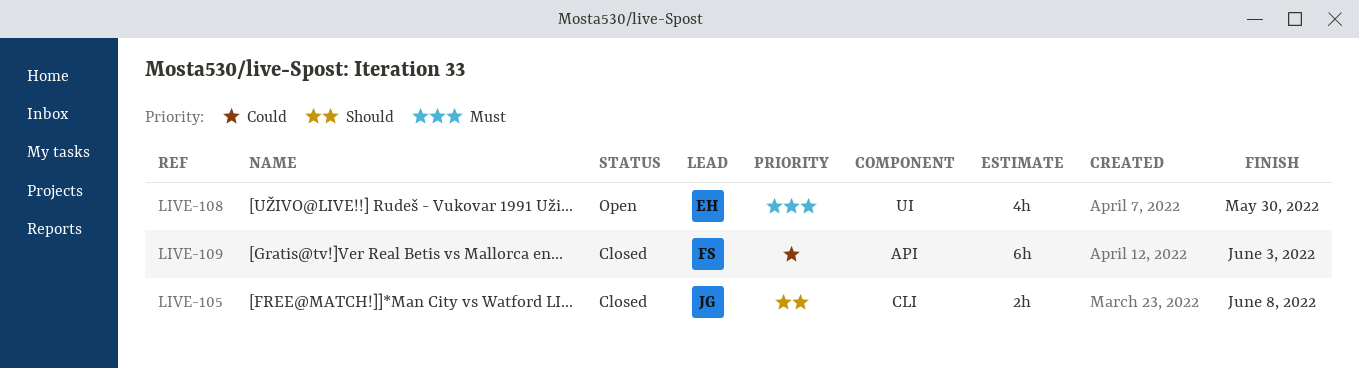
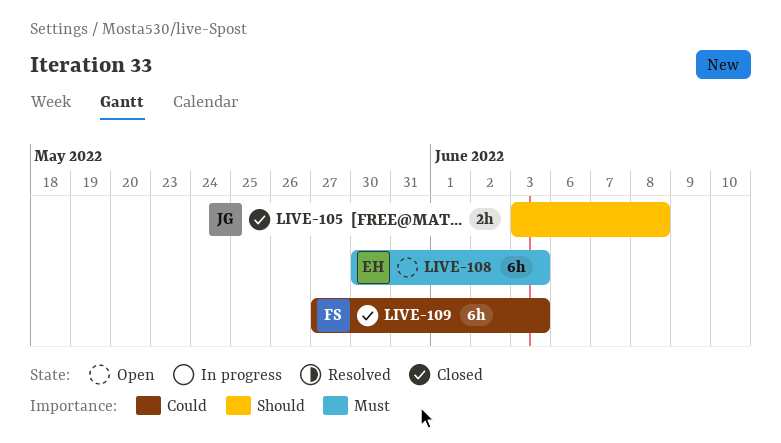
LIVE-108, estimate: 4h -> 6h
LIVE-108, due: May 30 -> Jun 3

